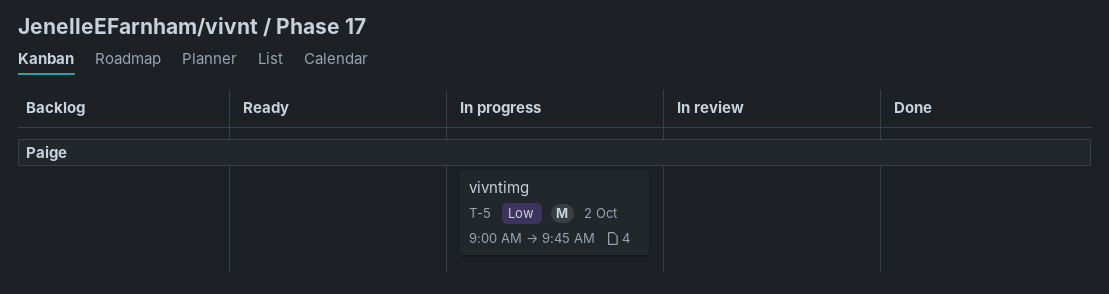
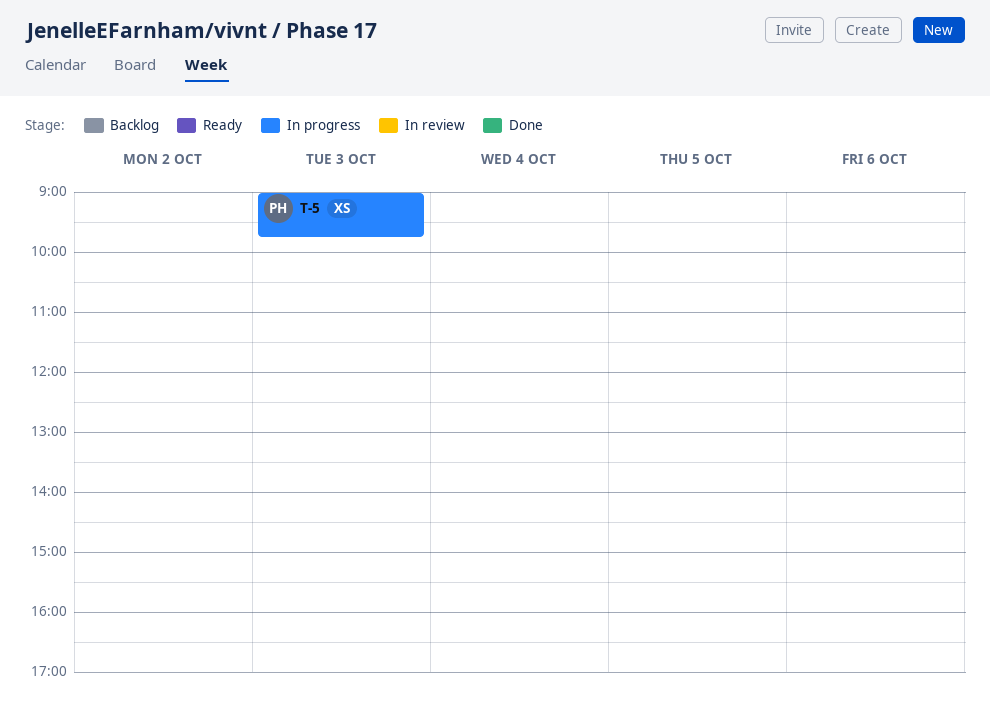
T-5, estimate: M -> XS
T-5, day: Oct 2 -> Oct 3

